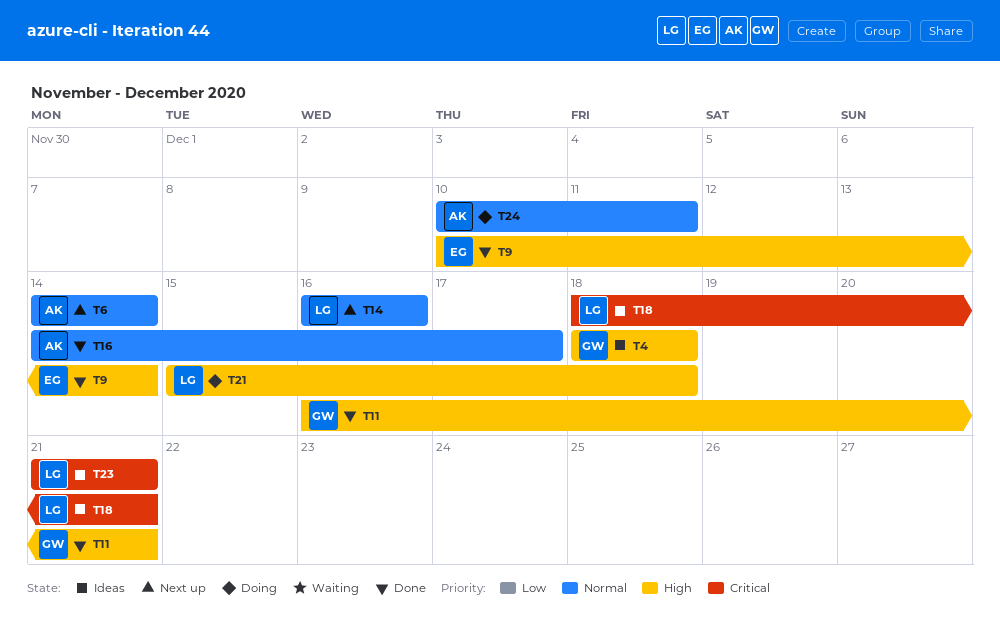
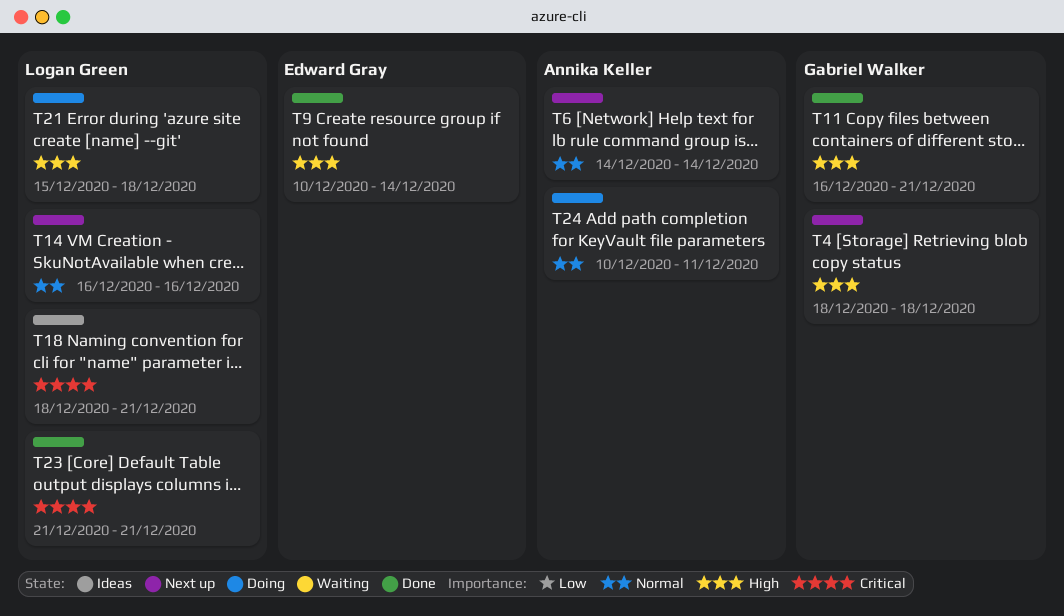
T4, status: Ideas -> Next up
T16: present -> none
T23, status: Ideas -> Done

